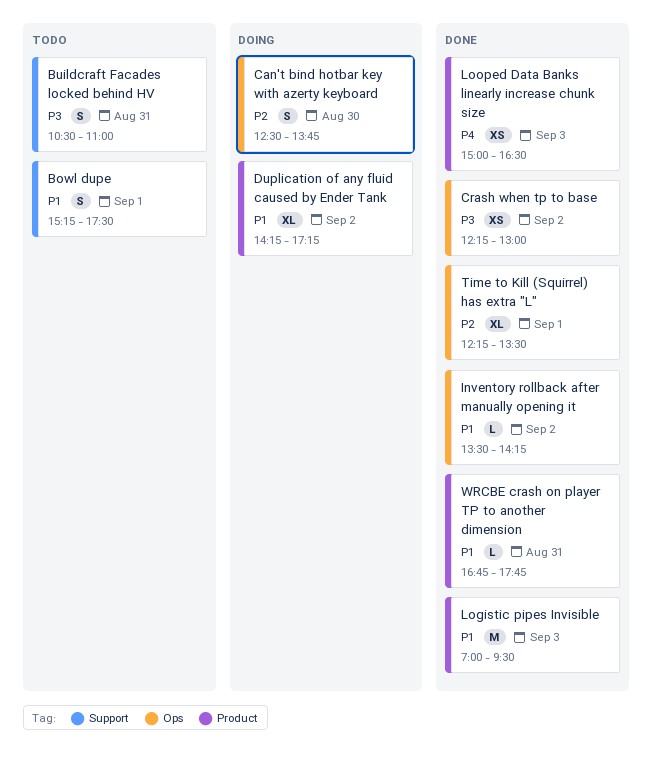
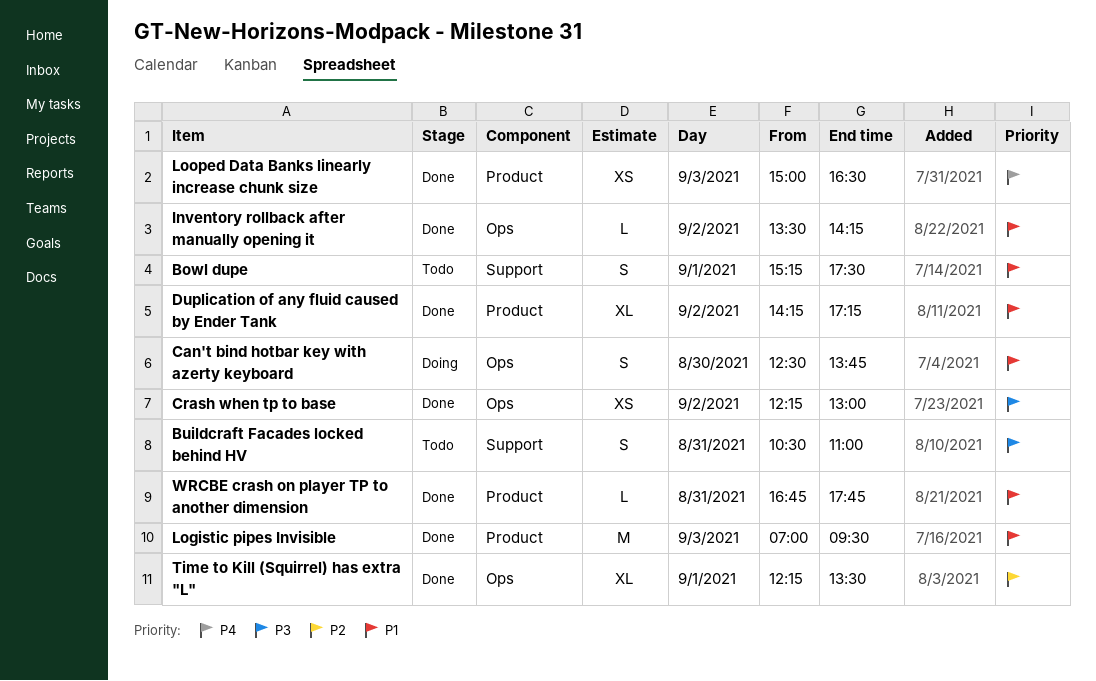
Can't bind hotbar key with azerty keyboard, priority: P2 -> P1
Duplication of any fluid caused by Ender Tank, status: Doing -> Done

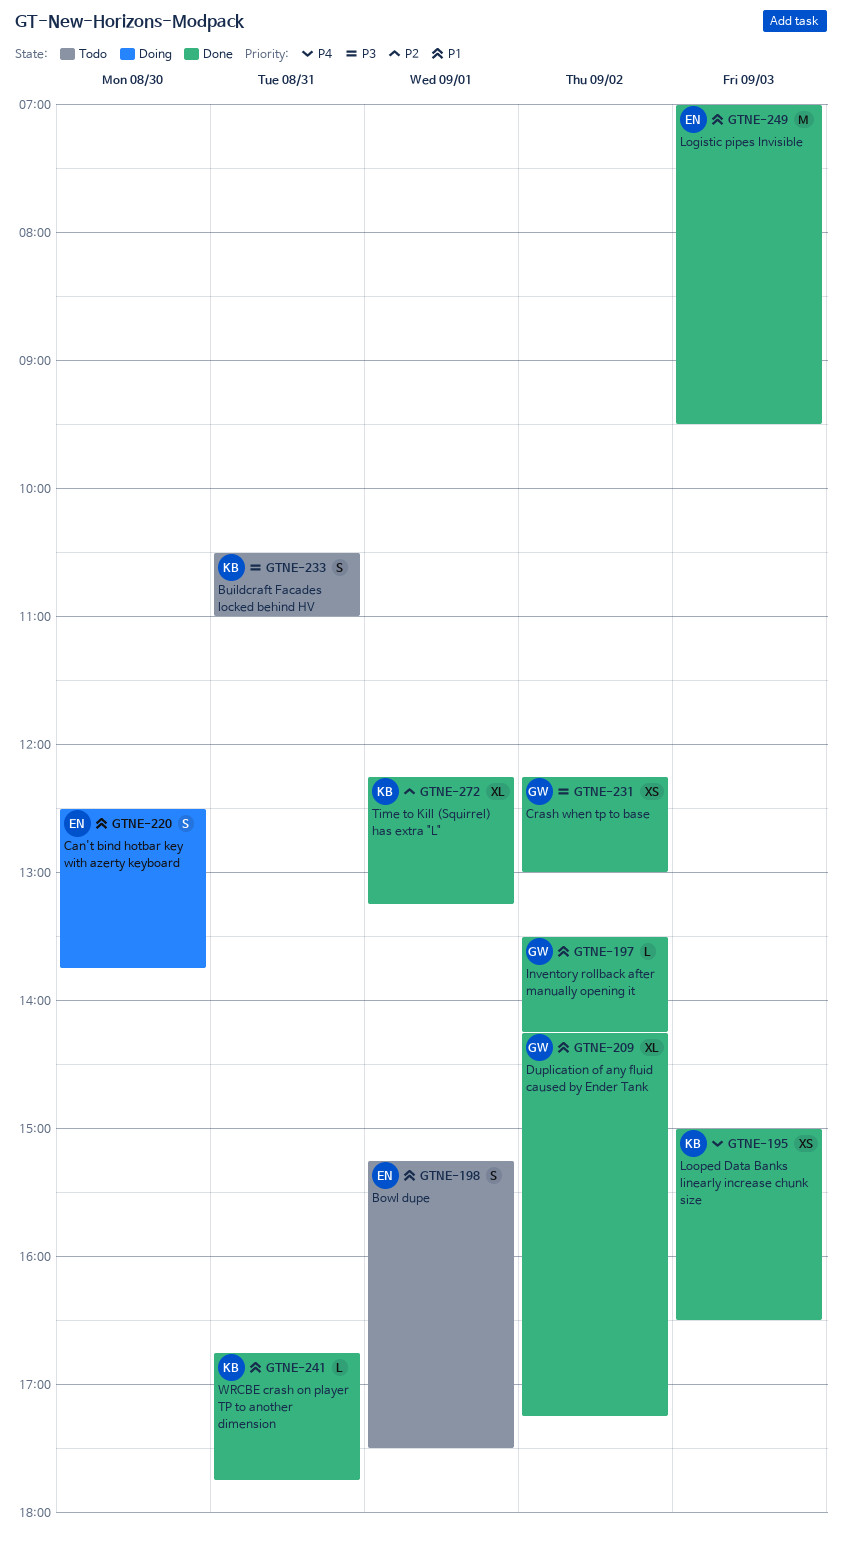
Time to Kill (Squirrel) has extra "L", ends: 13:30 -> 13:15

